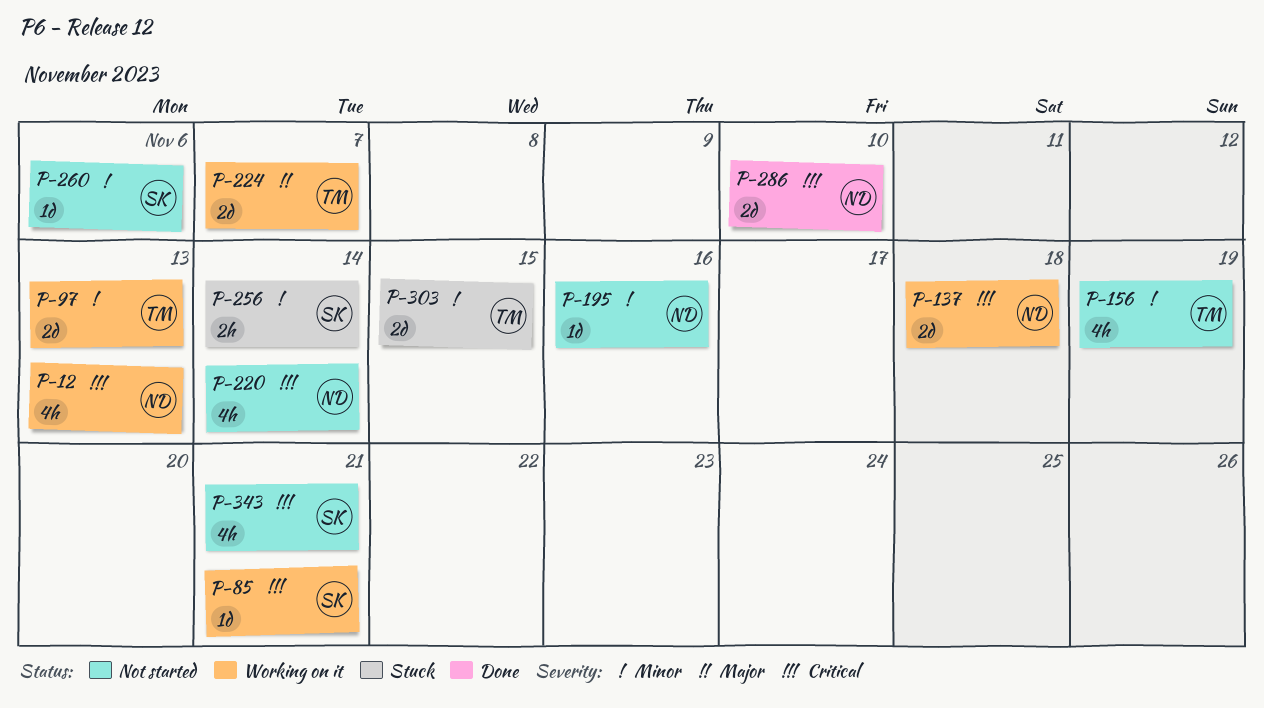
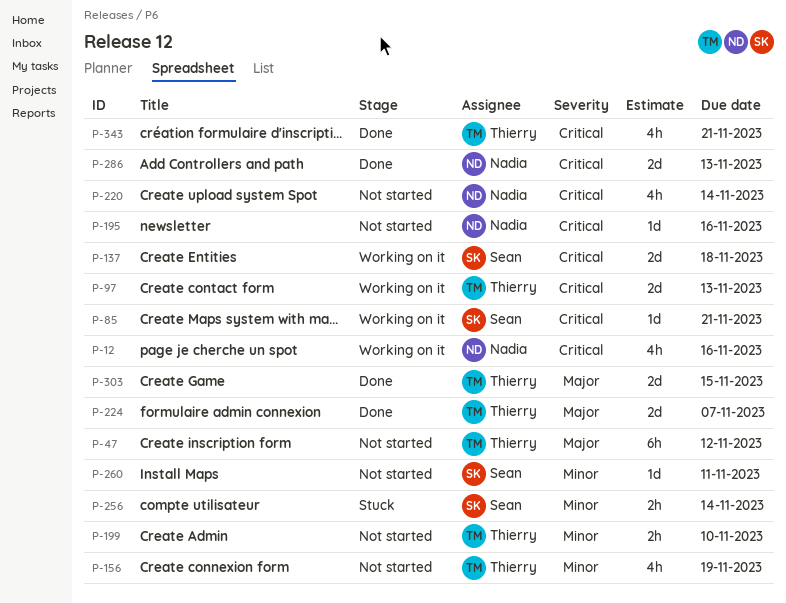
P-12, due: Nov 13 -> Nov 16
P-47: none -> present
P-97, priority: Minor -> Critical
P-137, owner: Nadia -> Sean
P-195, priority: Minor -> Critical
P-199: none -> present
P-224, status: Working on it -> Done
P-260, due: Nov 6 -> Nov 11
P-286, due: Nov 10 -> Nov 13
P-303, status: Stuck -> Done
P-303, priority: Minor -> Major
P-343, status: Not started -> Done
P-343, owner: Sean -> Thierry

